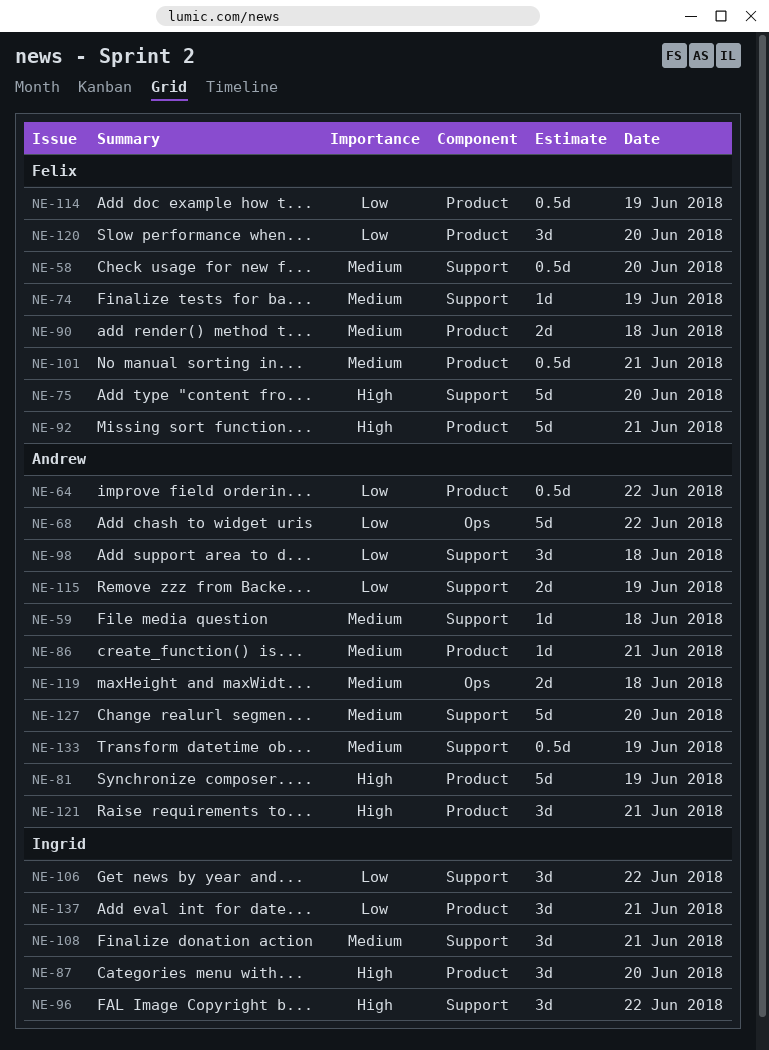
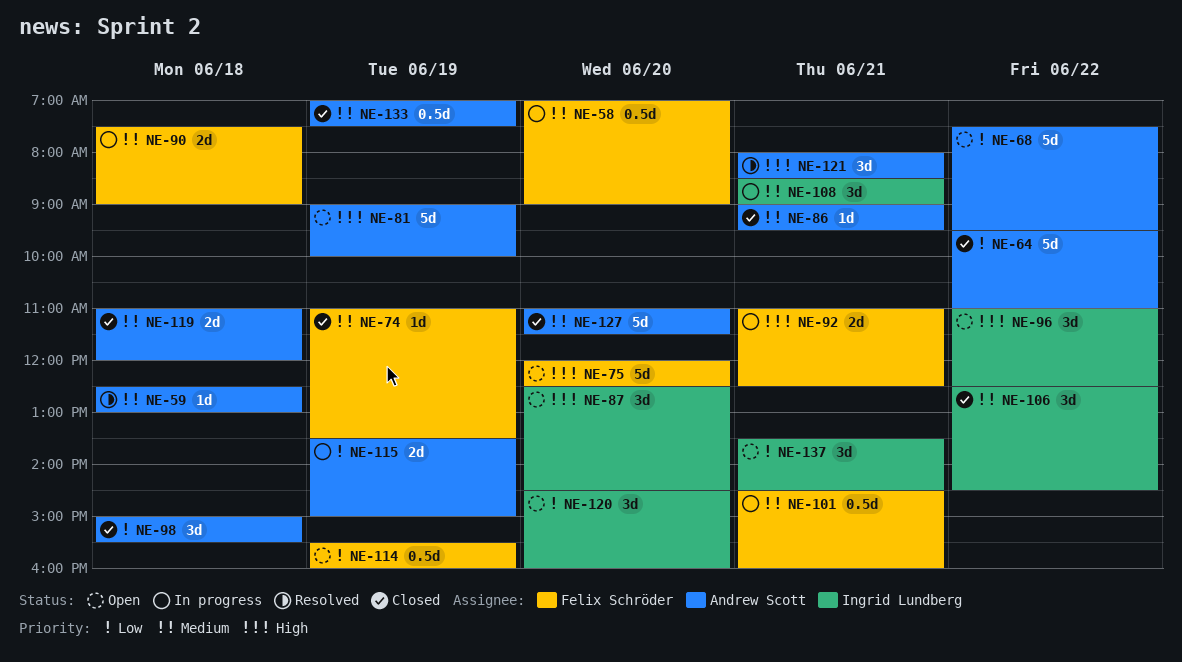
NE-64, estimate: 0.5d -> 5d
NE-92, estimate: 5d -> 2d
NE-106, priority: Low -> Medium
NE-120, owner: Felix Schröder -> Ingrid Lundberg

